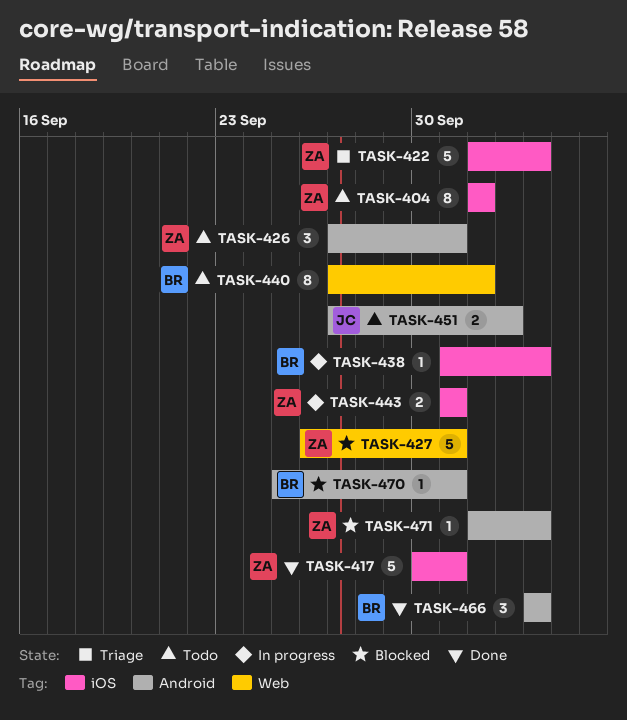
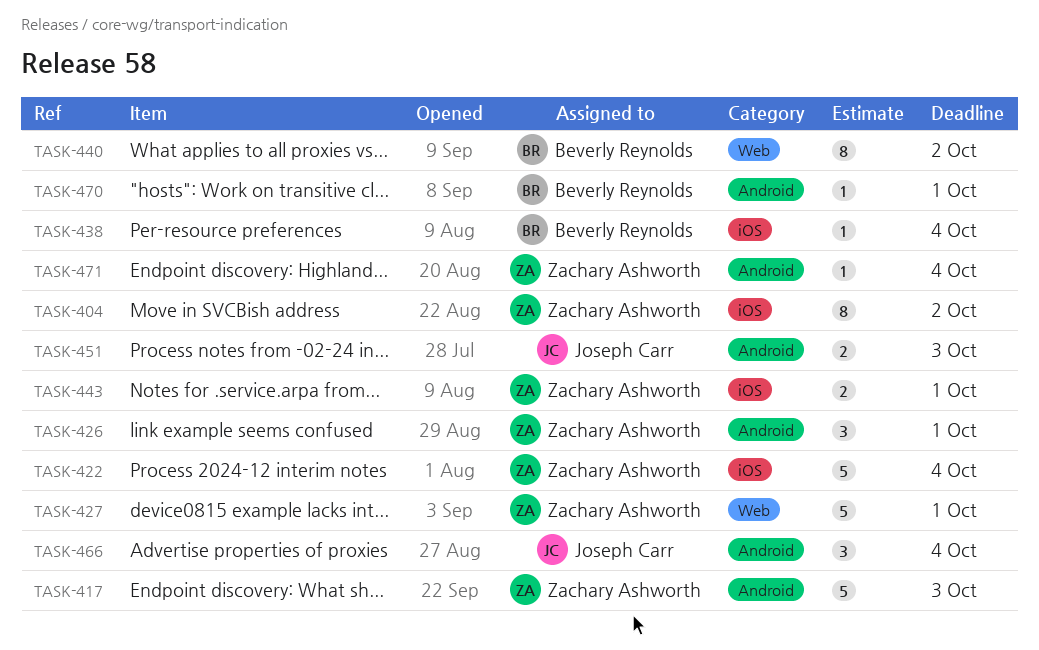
TASK-417, label: iOS -> Android
TASK-417, due: Oct 1 -> Oct 3
TASK-466, owner: Beverly Reynolds -> Joseph Carr

